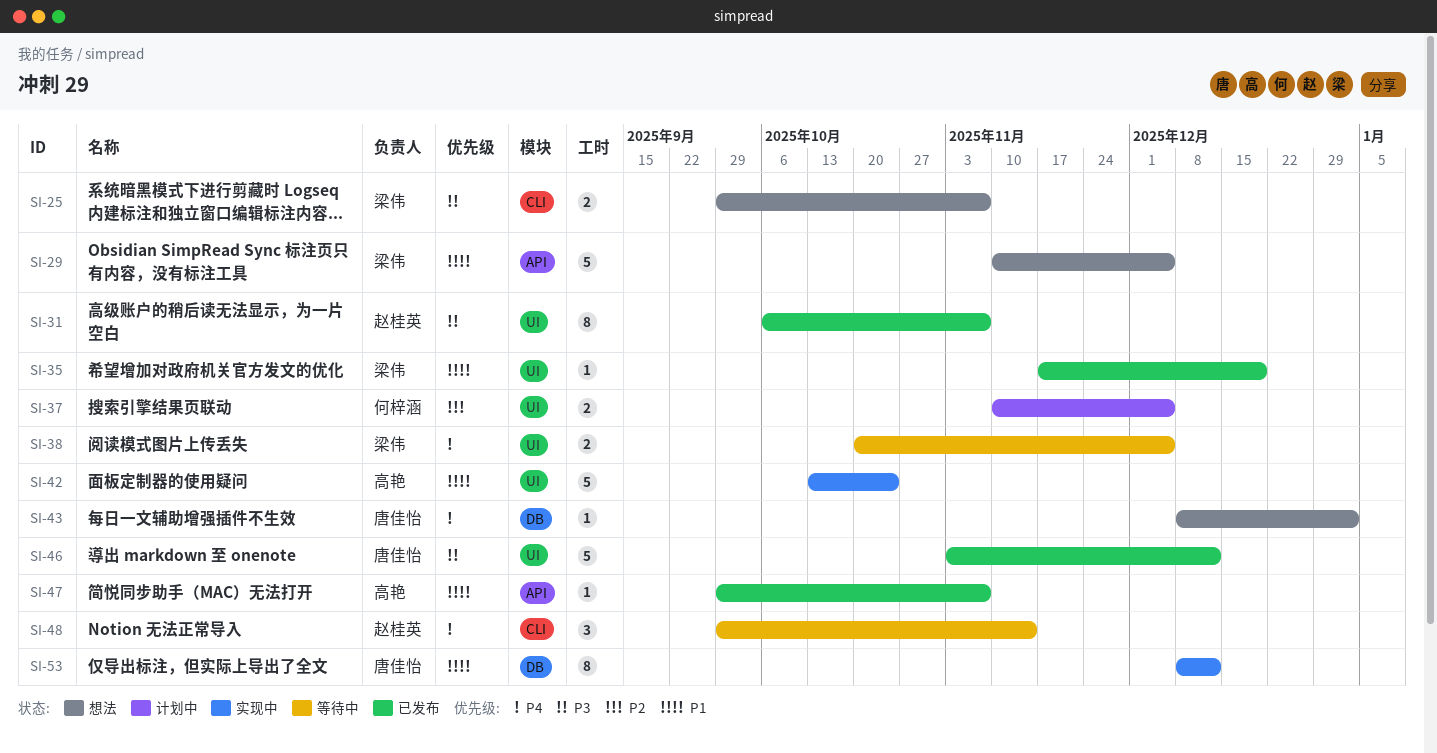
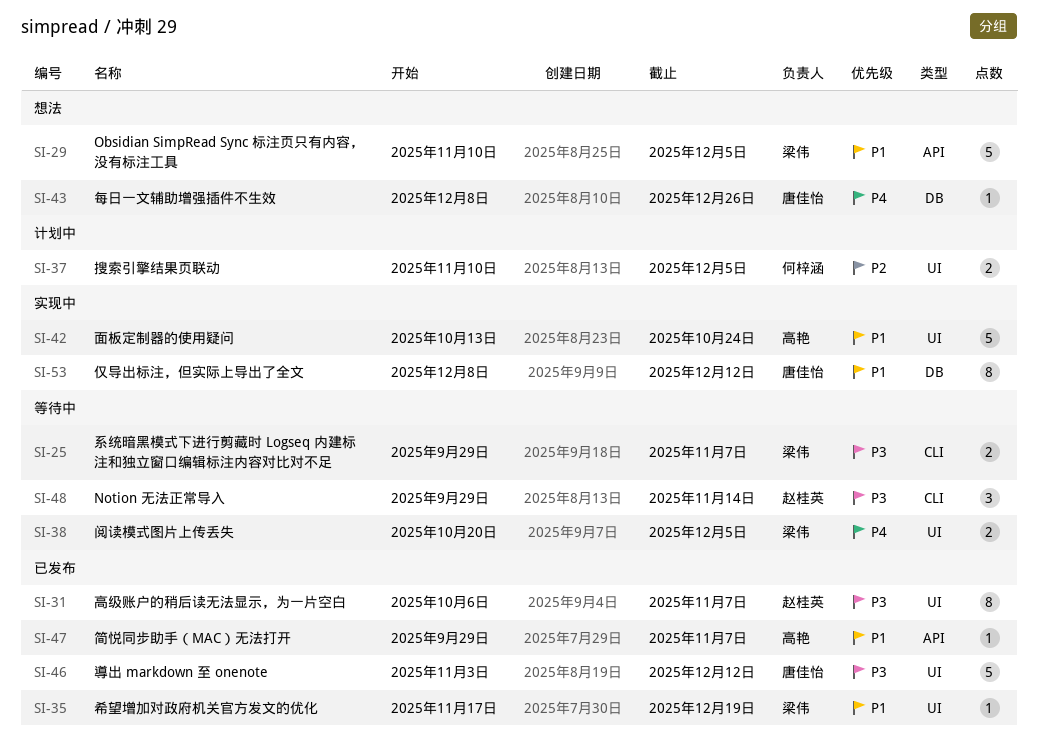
SI-25, status: 想法 -> 等待中
SI-43, due: Jan 2 -> Dec 26
SI-48, priority: P4 -> P3

